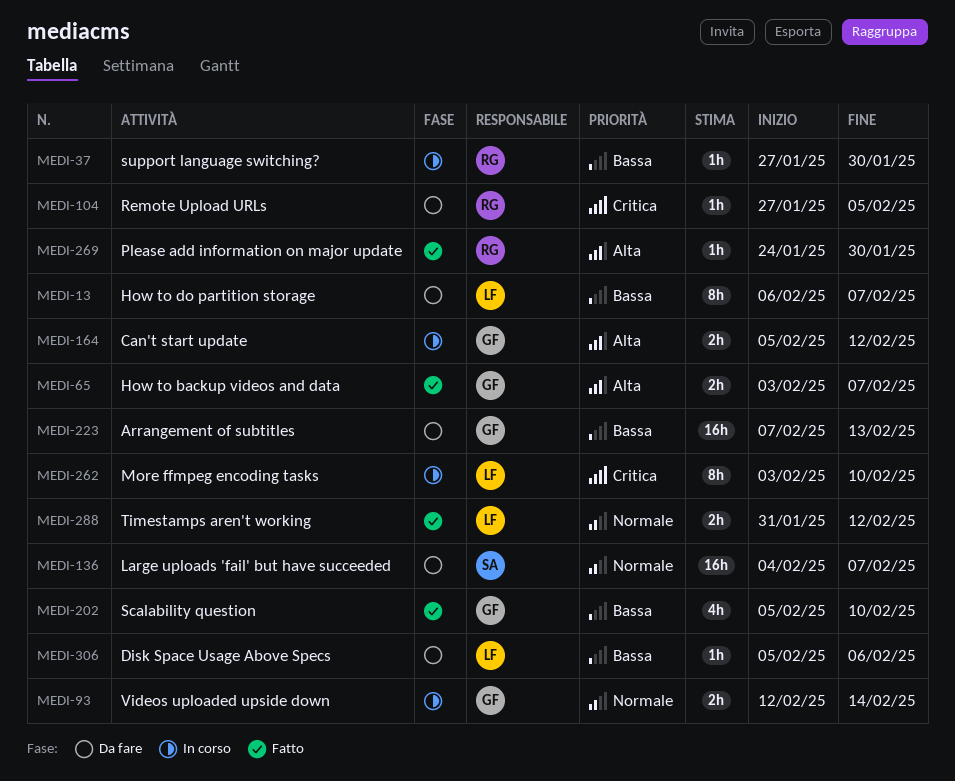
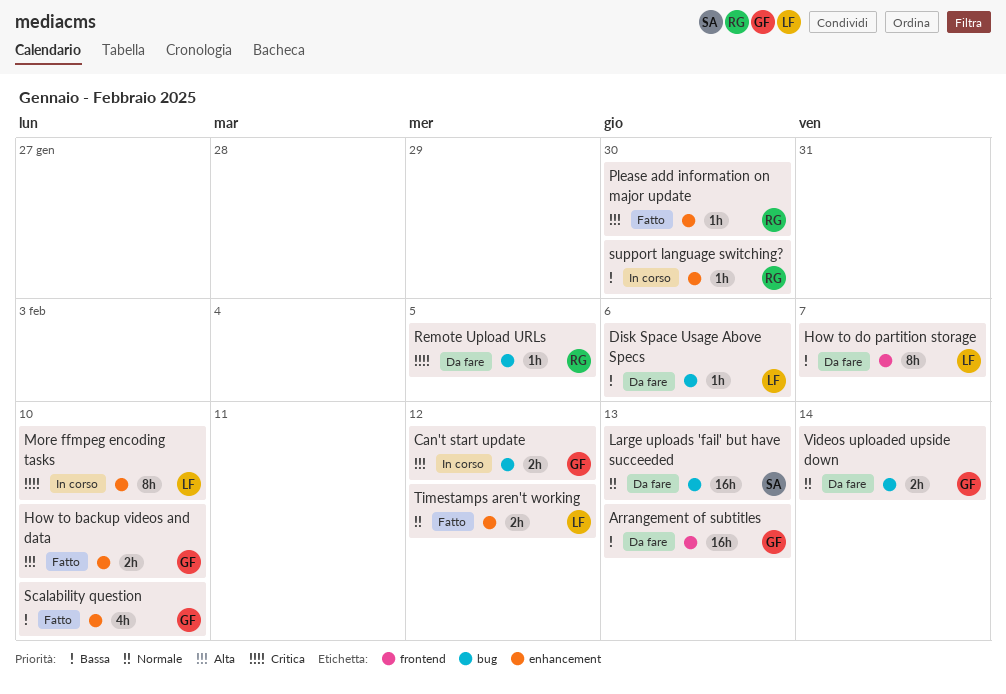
How to backup videos and data, due: Feb 7 -> Feb 10
Large uploads 'fail' but have succeeded, due: Feb 7 -> Feb 13
Videos uploaded upside down, status: In corso -> Da fare

